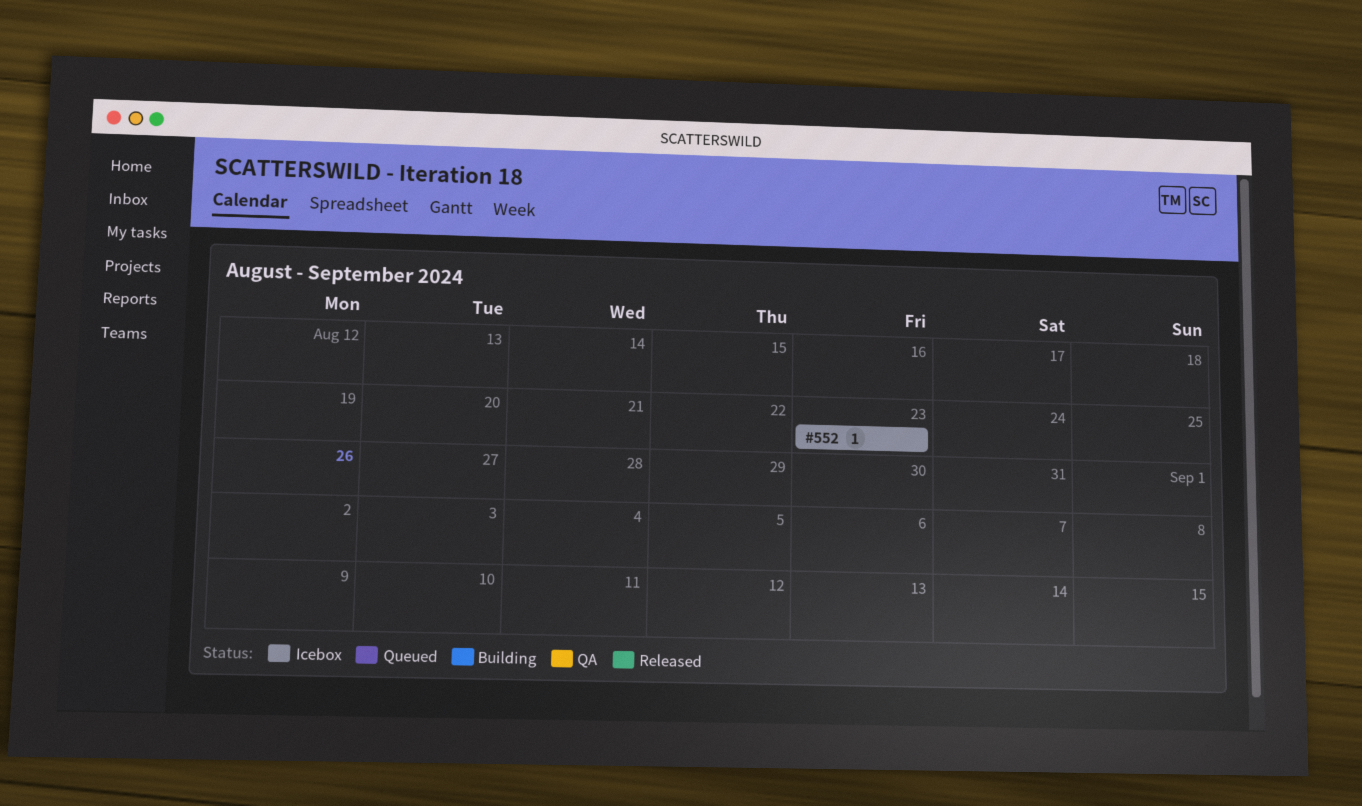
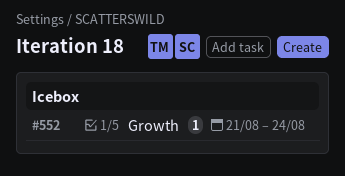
#552, start: Aug 23 -> Aug 21
#552, due: Aug 23 -> Aug 24

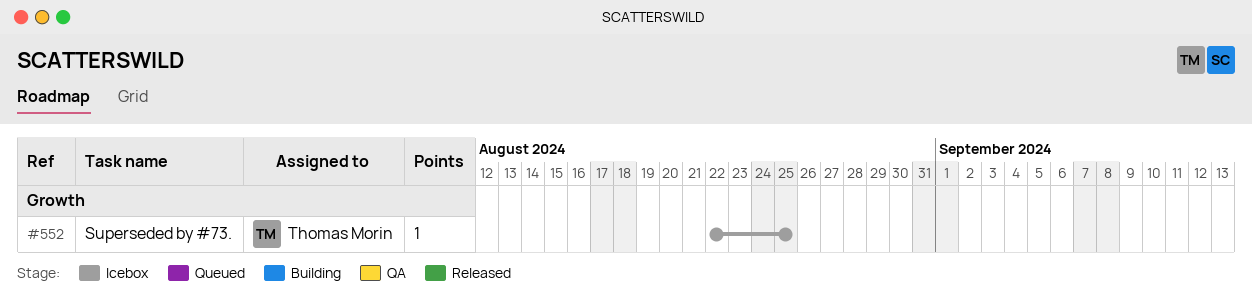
#552, start: Aug 21 -> Aug 22
#552, due: Aug 24 -> Aug 25

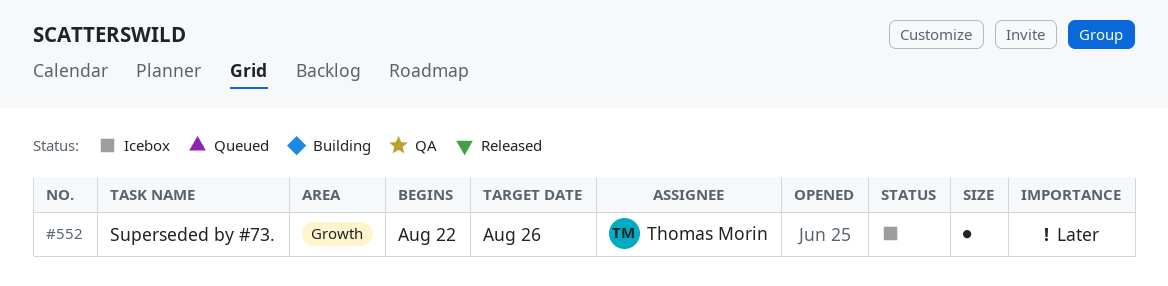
#552, due: Aug 25 -> Aug 26

